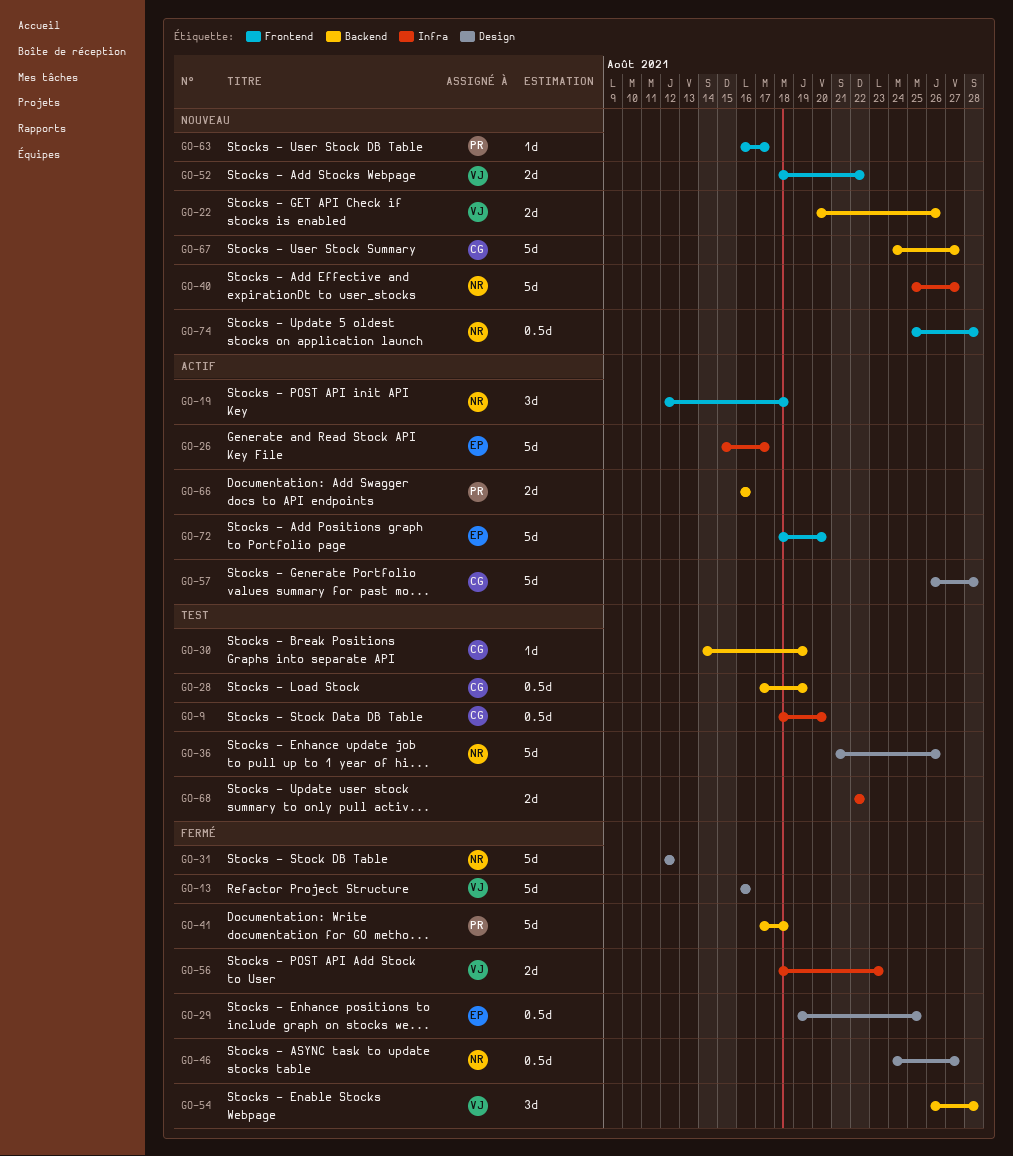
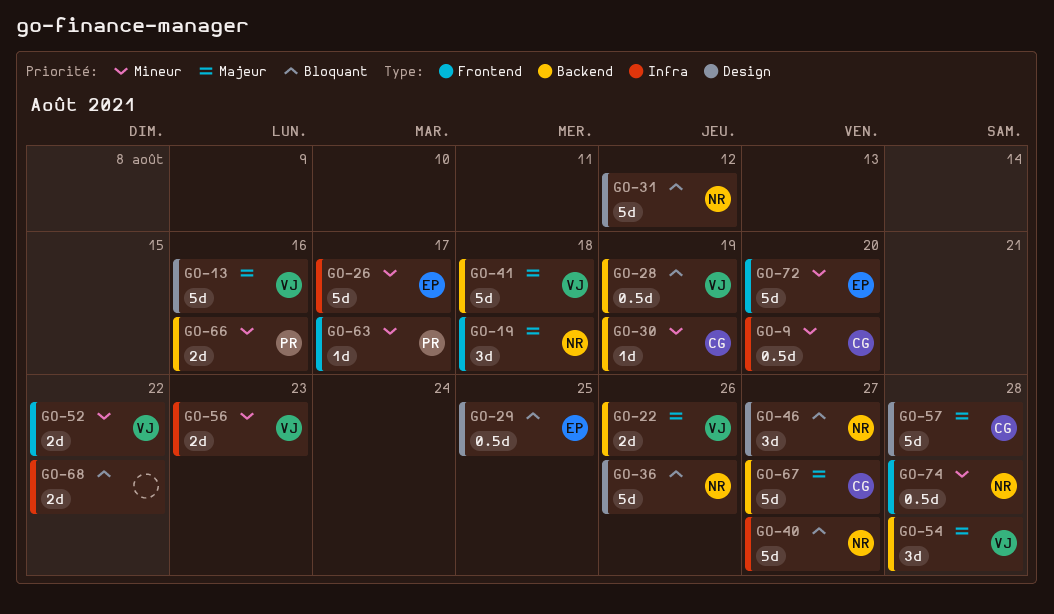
GO-28, owner: CG -> VJ
GO-41, owner: PR -> VJ
GO-46, estimate: 0.5d -> 3d

